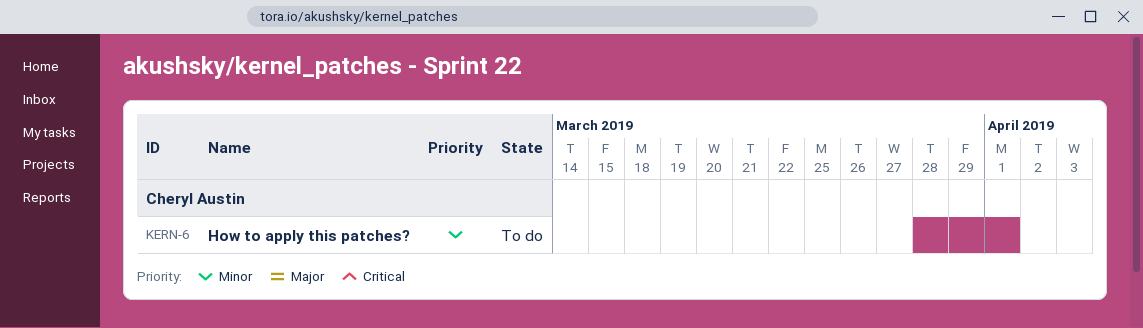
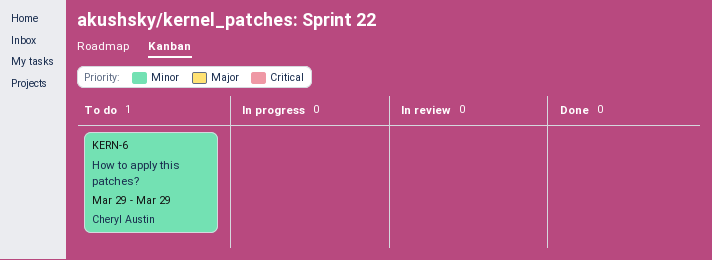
KERN-6, start: Mar 28 -> Mar 29
KERN-6, due: Apr 1 -> Mar 29

